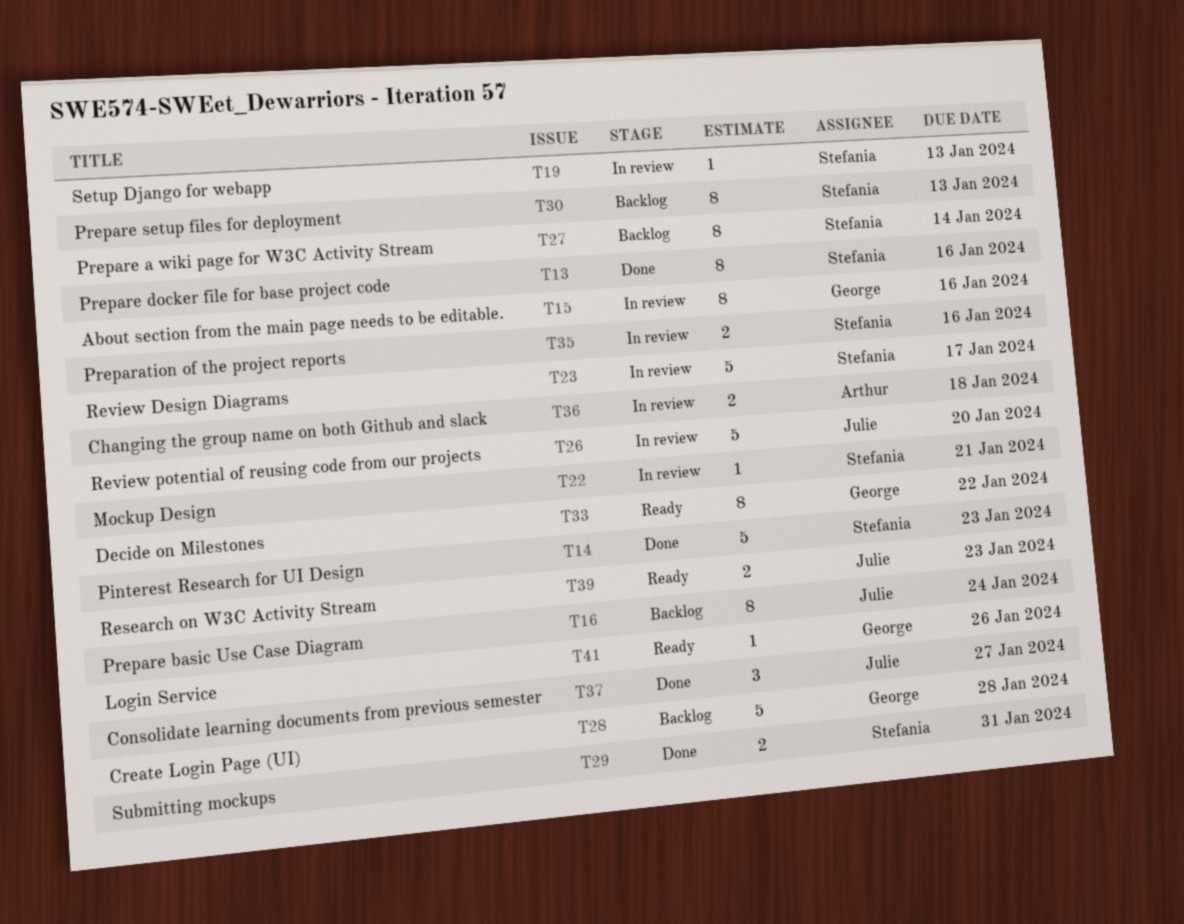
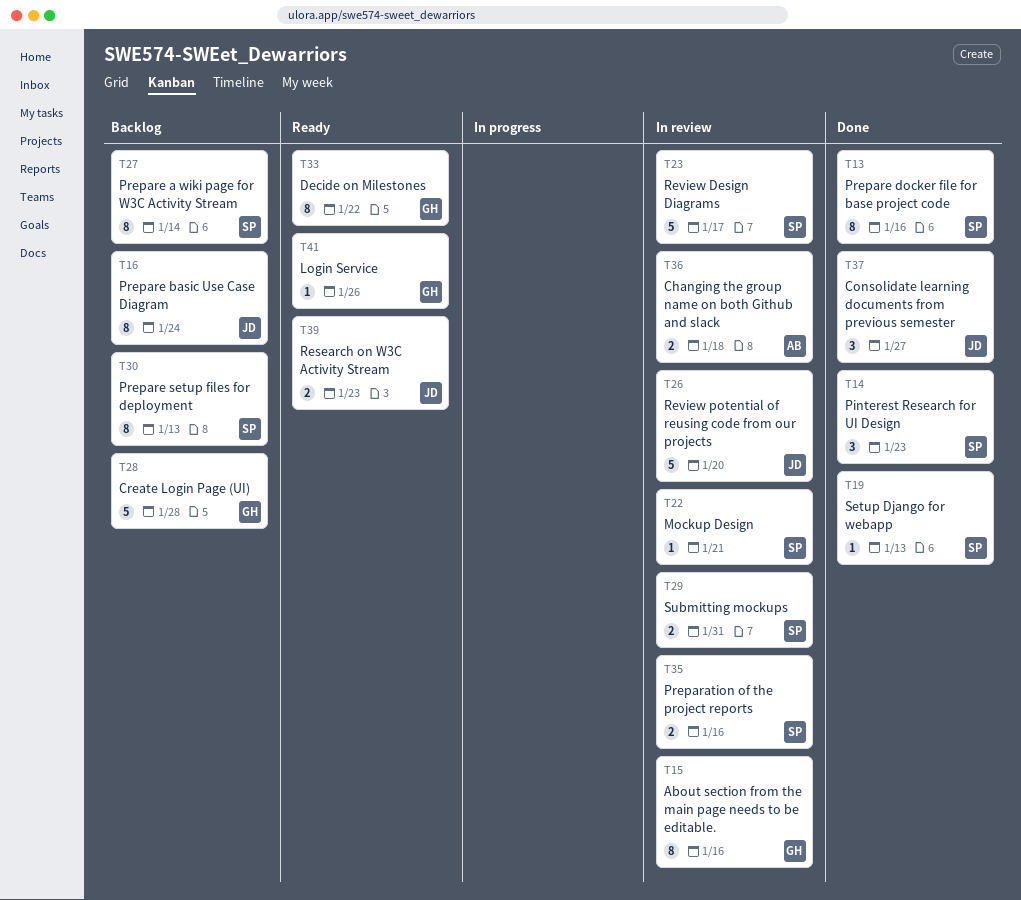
T14, estimate: 5 -> 3
T19, status: In review -> Done
T29, status: Done -> In review

